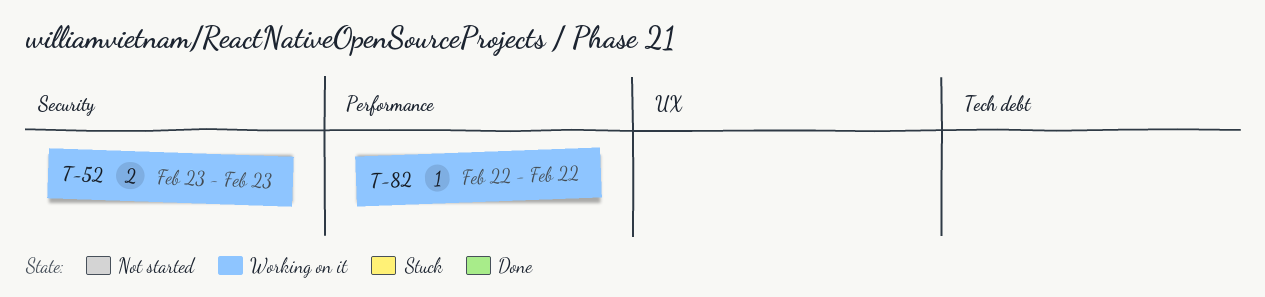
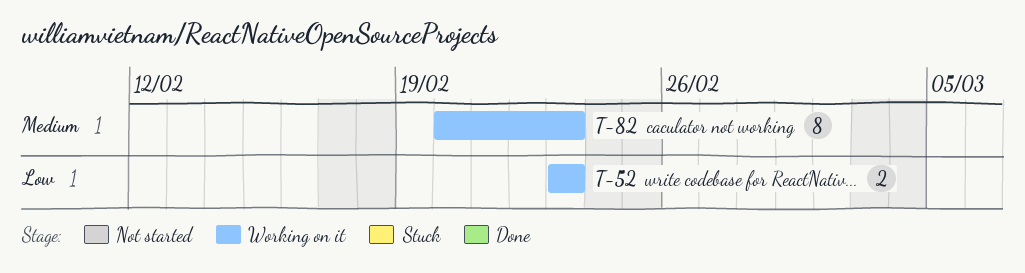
T-82, estimate: 1 -> 8
T-82, start: Feb 22 -> Feb 20
T-82, due: Feb 22 -> Feb 23

